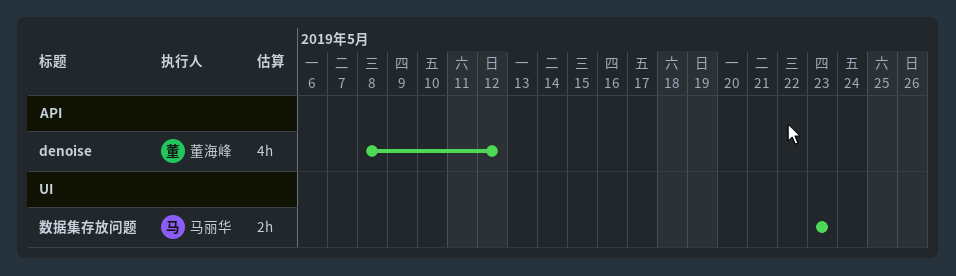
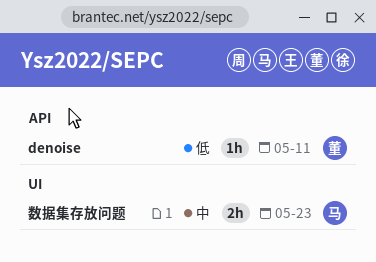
denoise, estimate: 4h -> 1h
denoise, due: May 12 -> May 11

